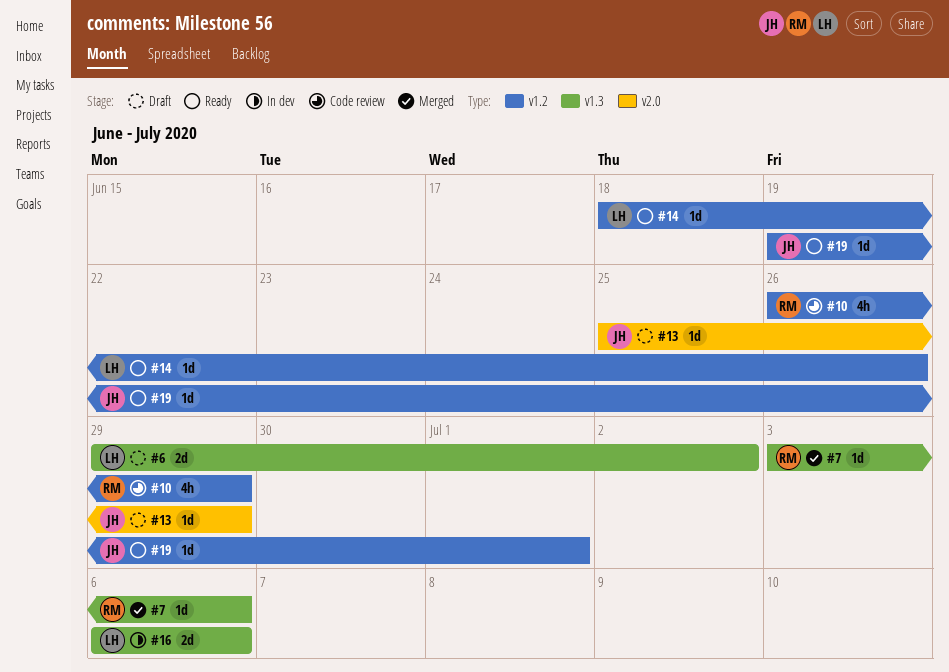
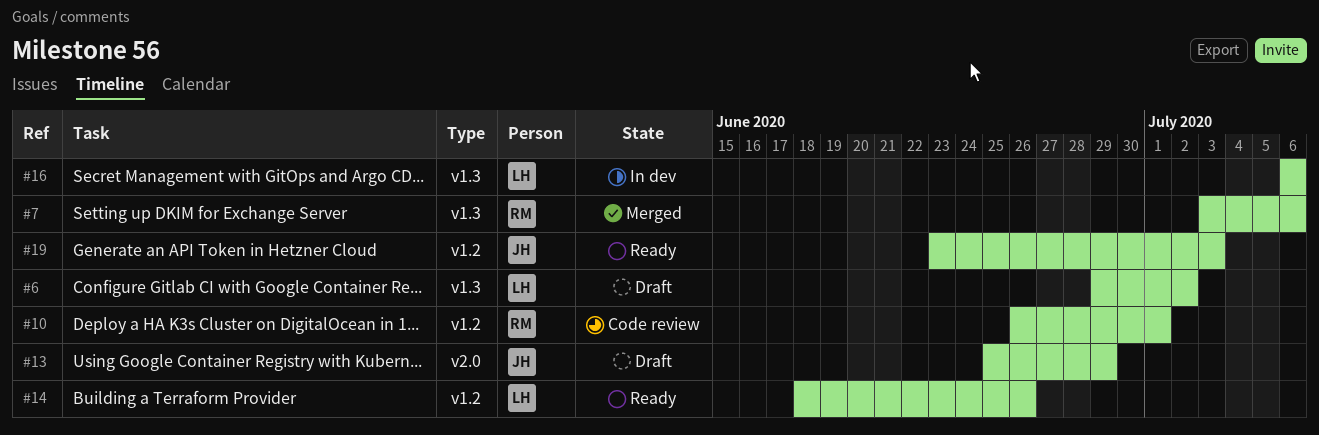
#10, due: Jun 29 -> Jul 1
#19, start: Jun 19 -> Jun 23
#19, due: Jul 1 -> Jul 3

